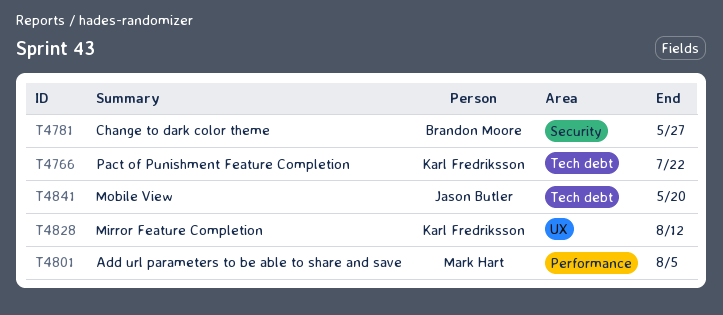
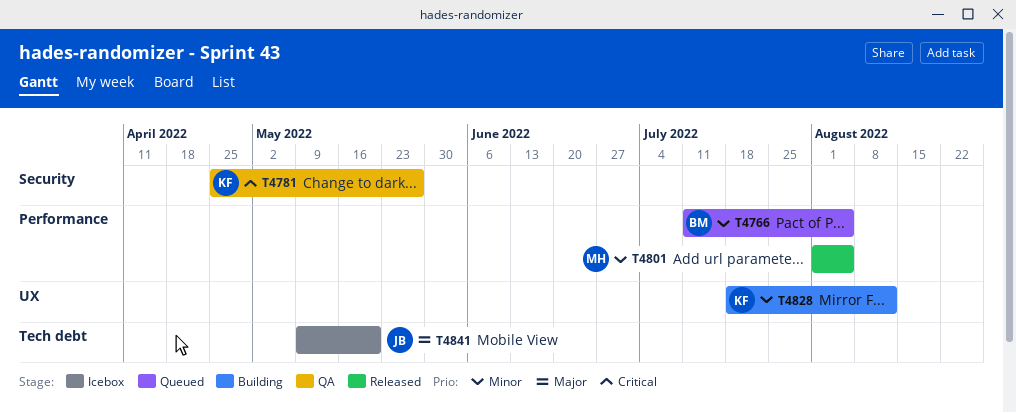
T4766, owner: Karl Fredriksson -> Brandon Moore
T4766, label: Tech debt -> Performance
T4766, due: Jul 22 -> Aug 5
T4781, owner: Brandon Moore -> Karl Fredriksson

